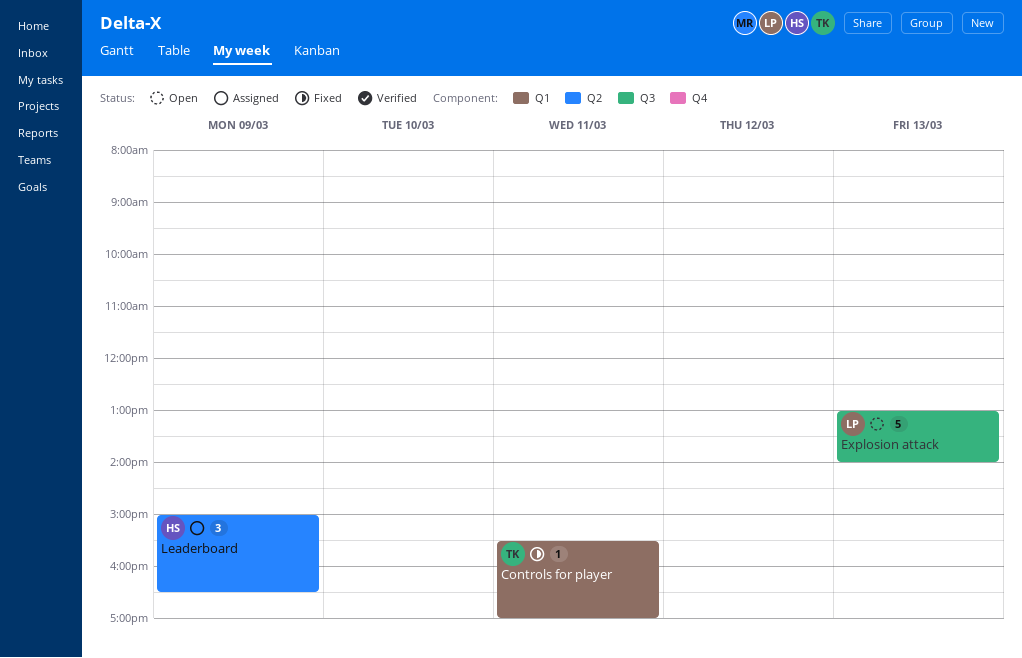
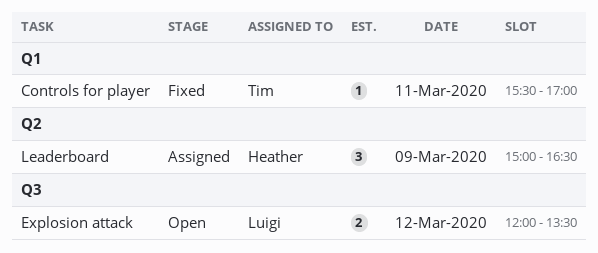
Explosion attack, estimate: 5 -> 2
Explosion attack, day: Mar 13 -> Mar 12
Explosion attack, begins: 13:00 -> 12:00
Explosion attack, ends: 14:00 -> 13:30

